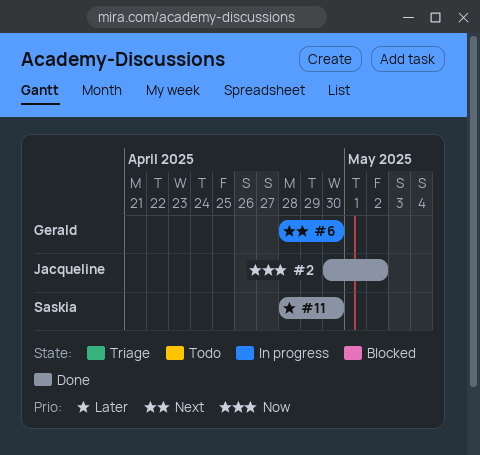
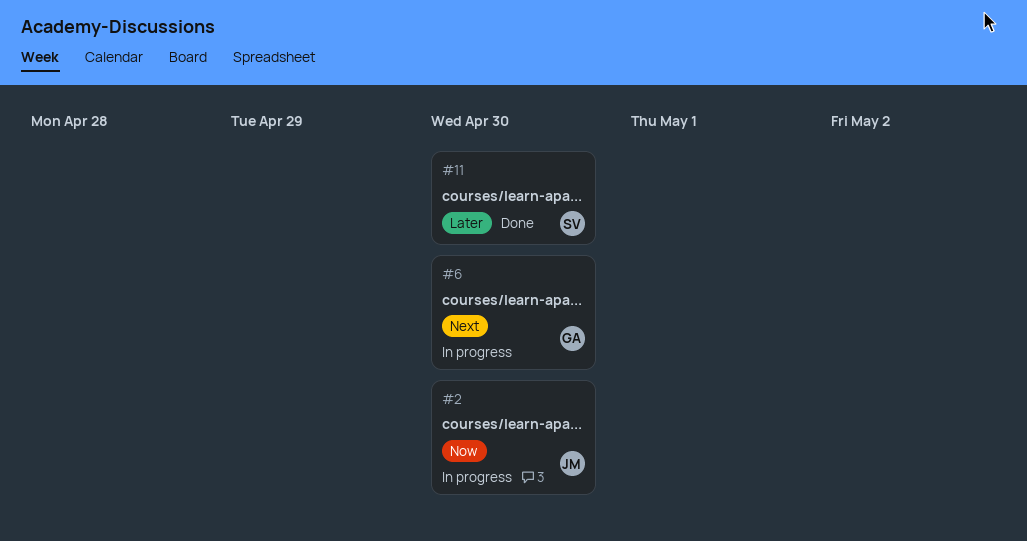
#2, status: Done -> In progress
#2, due: May 2 -> Apr 30

